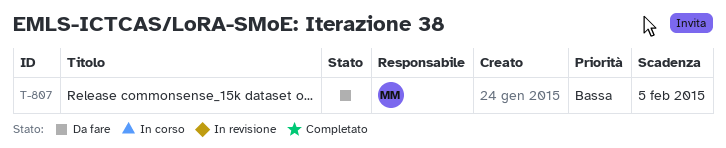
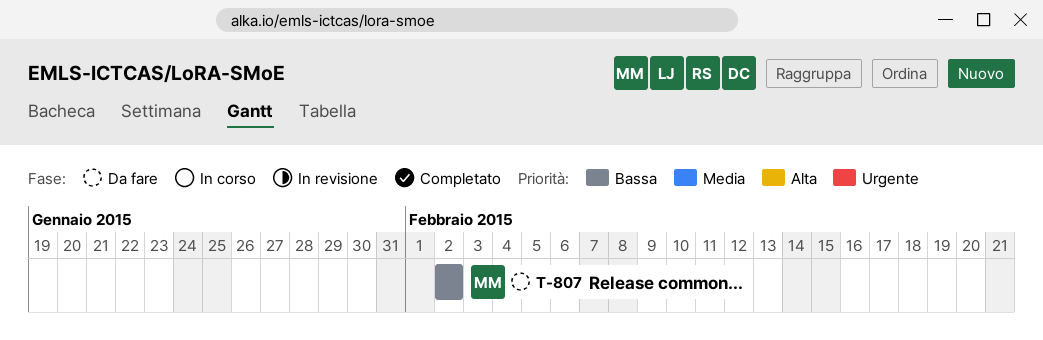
T-807, due: Feb 5 -> Feb 2

